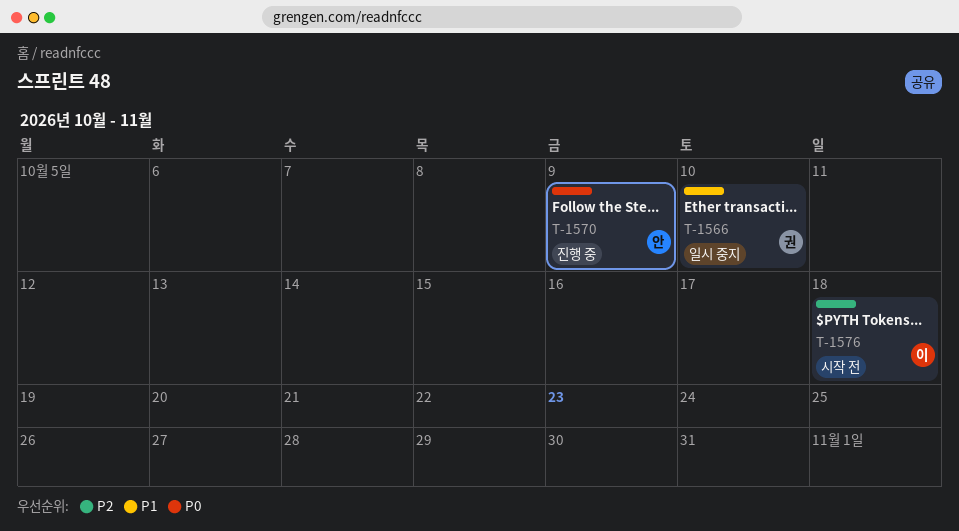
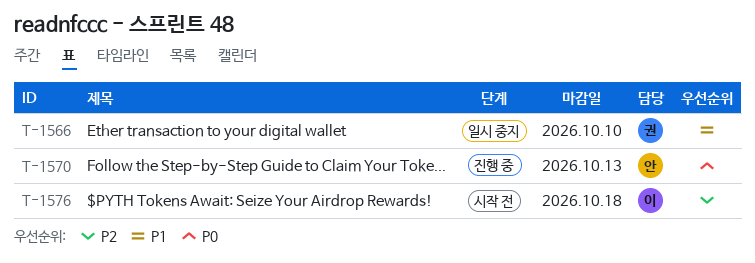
T-1570, due: Oct 9 -> Oct 13

